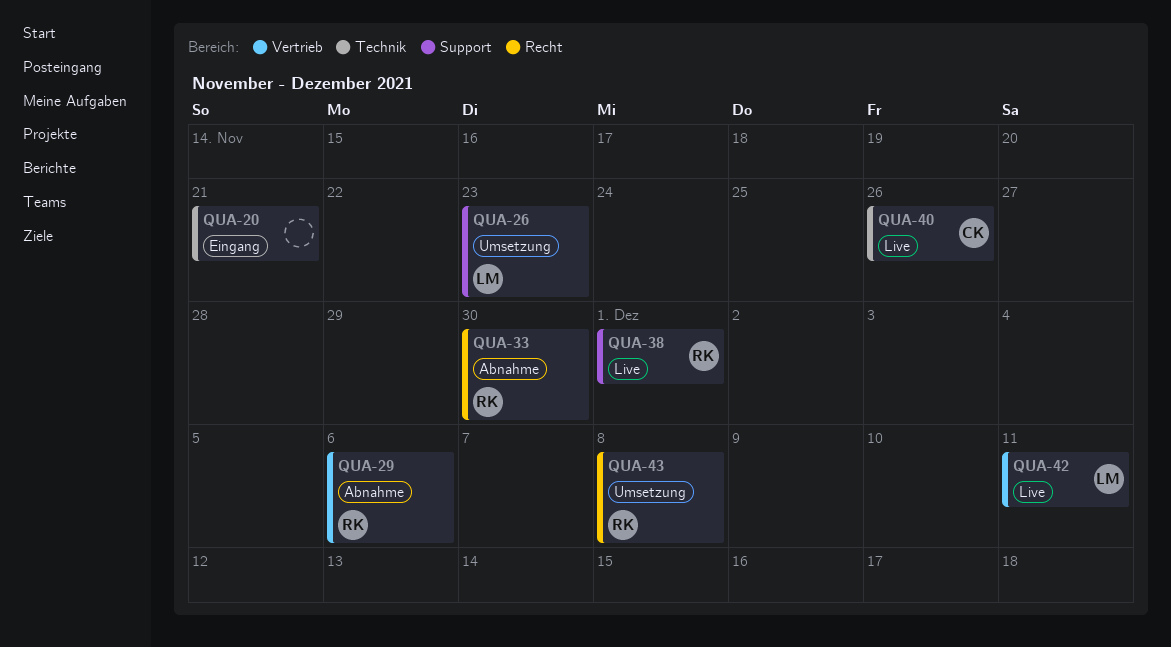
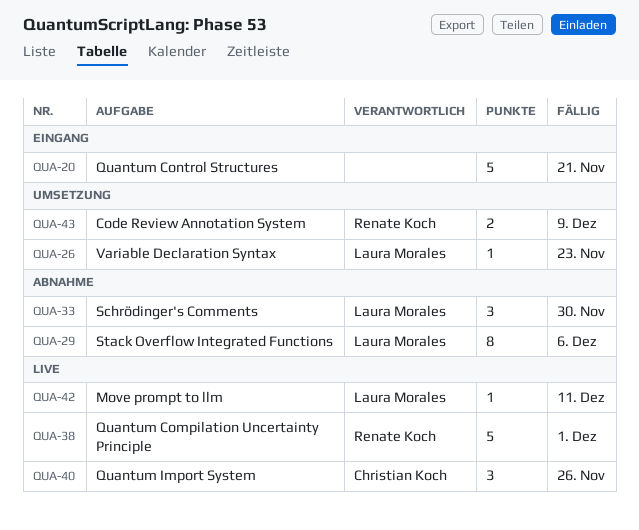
QUA-29, owner: Renate Koch -> Laura Morales
QUA-33, owner: Renate Koch -> Laura Morales
QUA-43, due: Dec 8 -> Dec 9

